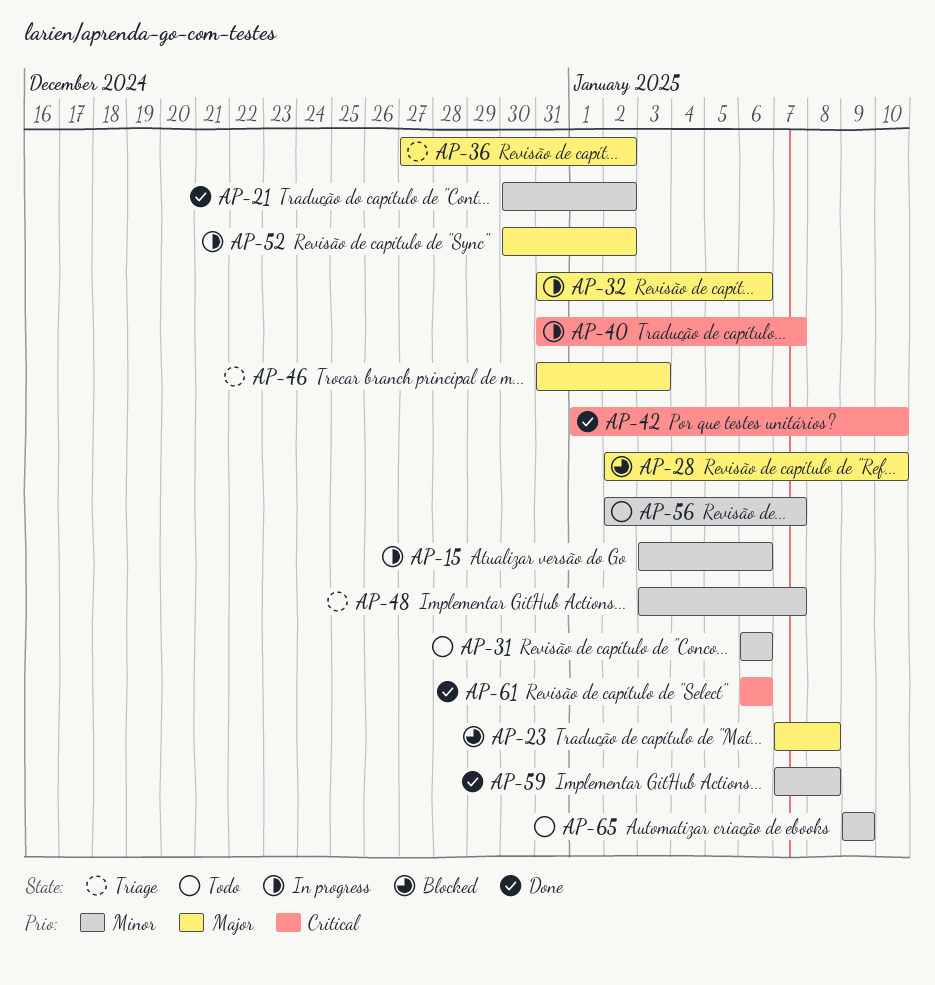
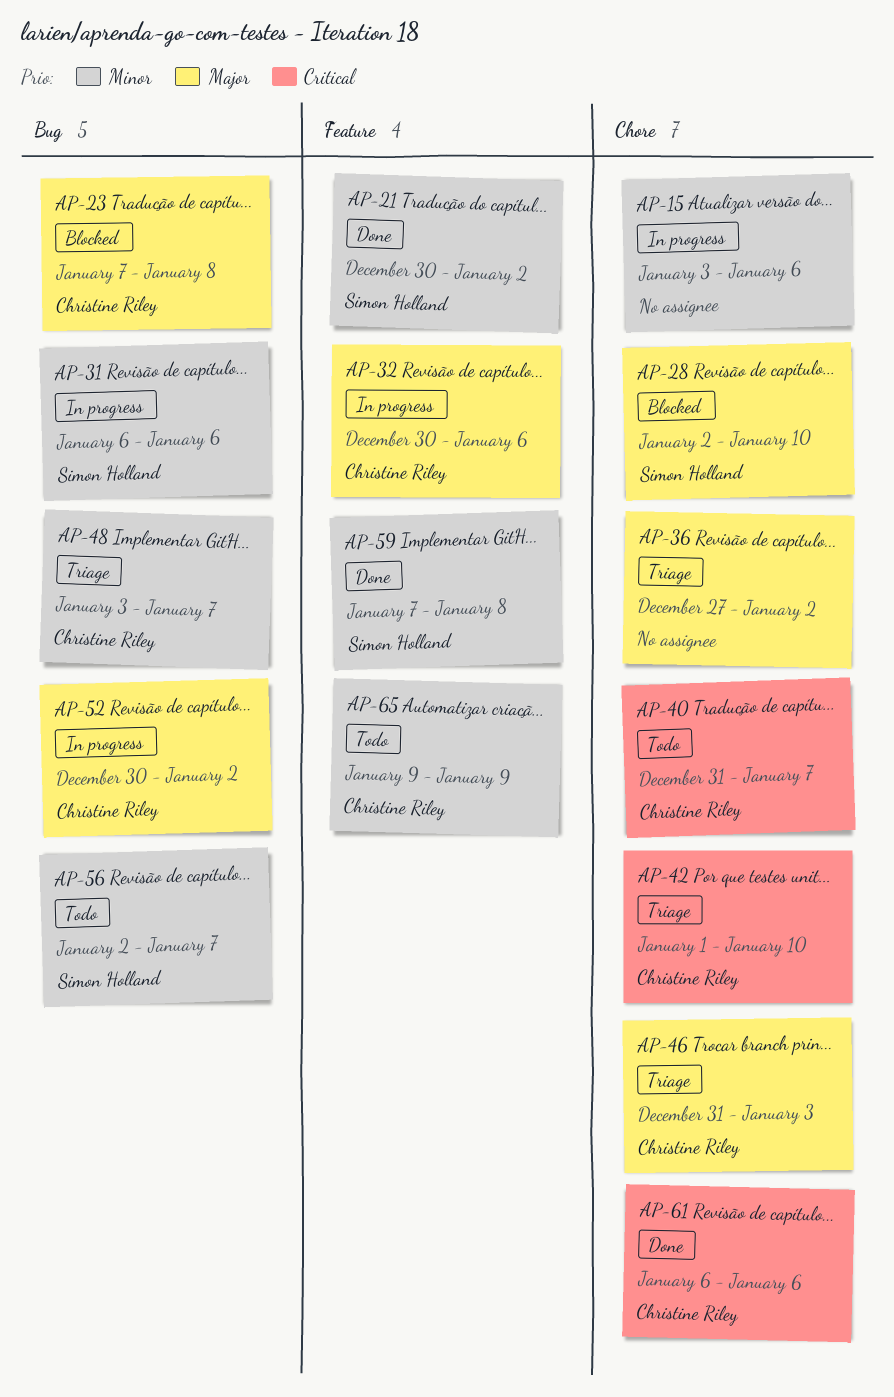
AP-31, status: Todo -> In progress
AP-32, start: Dec 31 -> Dec 30
AP-40, status: In progress -> Todo
AP-42, status: Done -> Triage

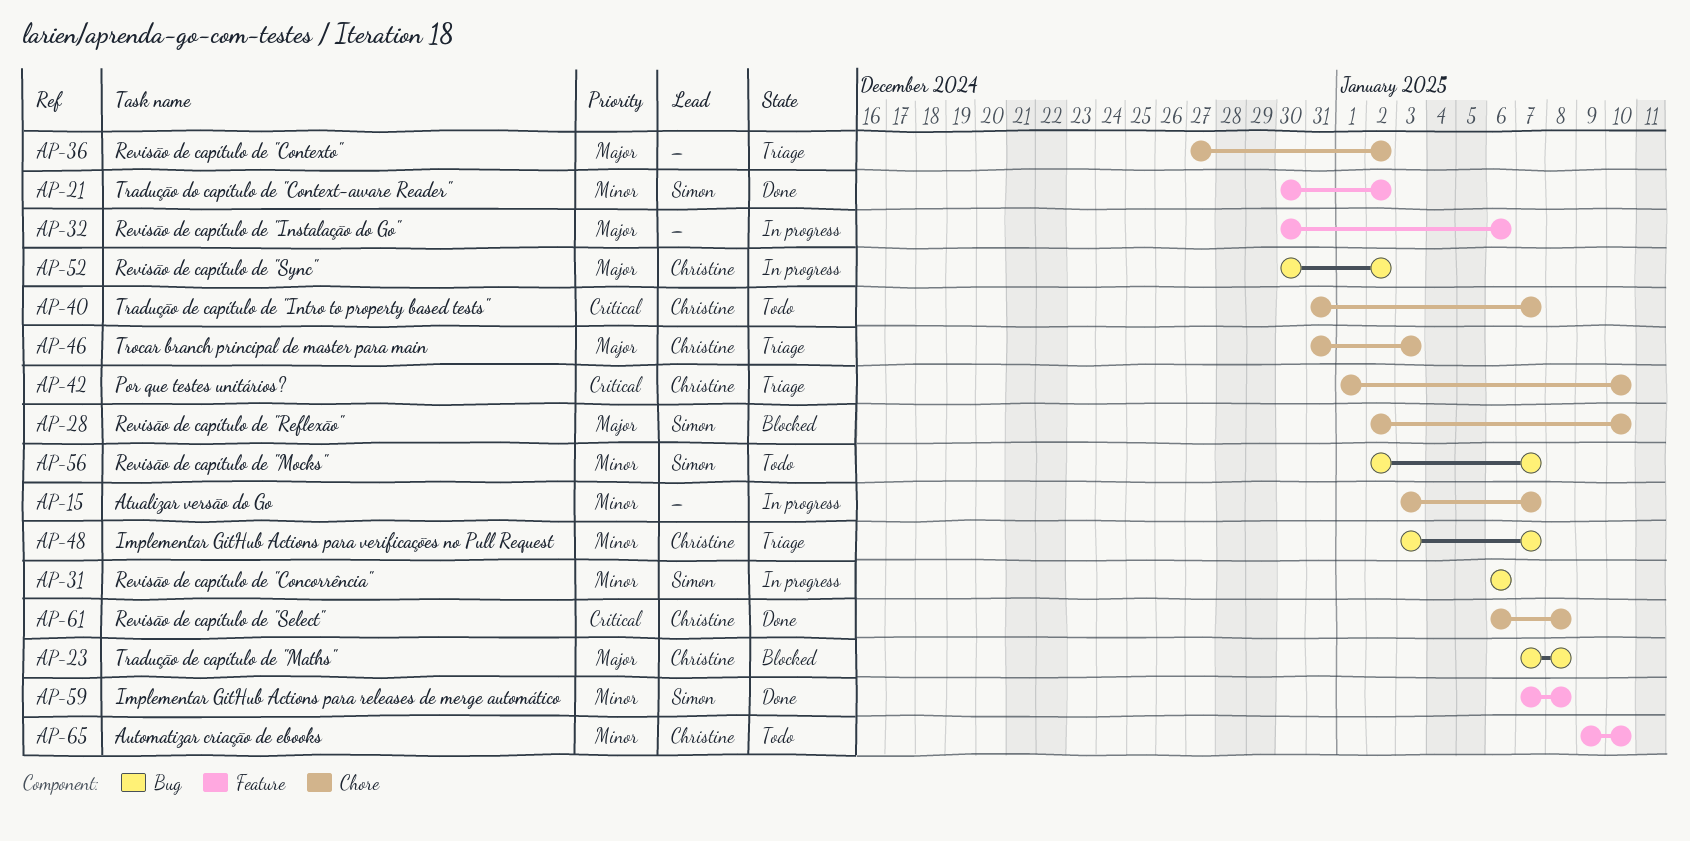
AP-15, due: Jan 6 -> Jan 7
AP-32, owner: Christine Riley -> none
AP-61, due: Jan 6 -> Jan 8
AP-65, due: Jan 9 -> Jan 10

